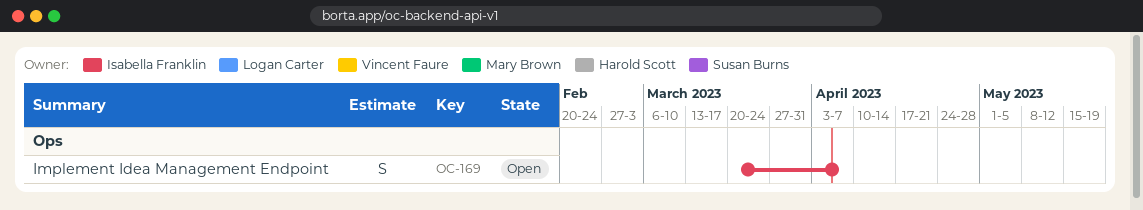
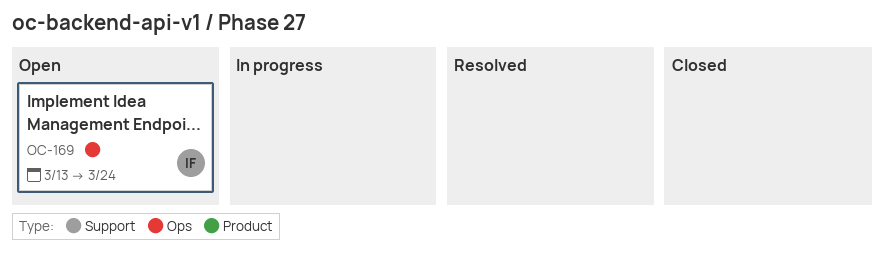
OC-169, start: Mar 20 -> Mar 13
OC-169, due: Apr 7 -> Mar 24

